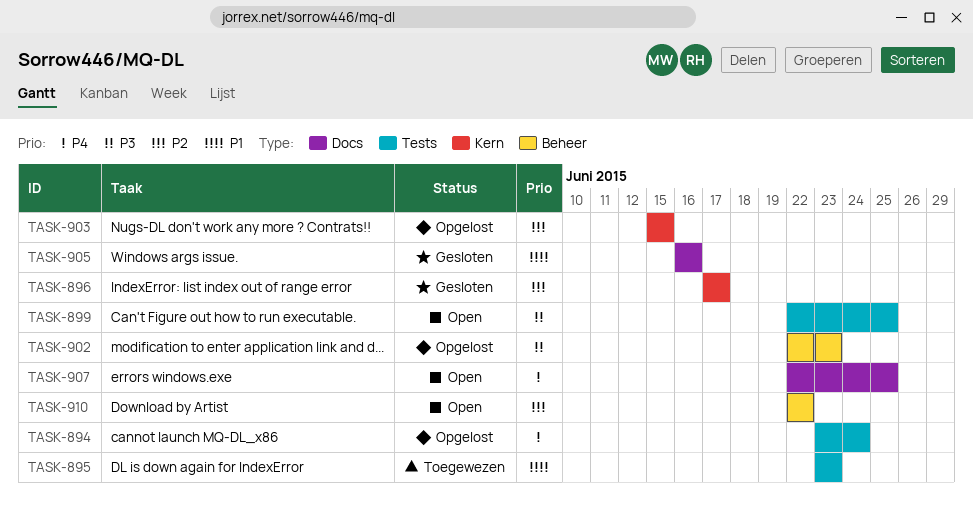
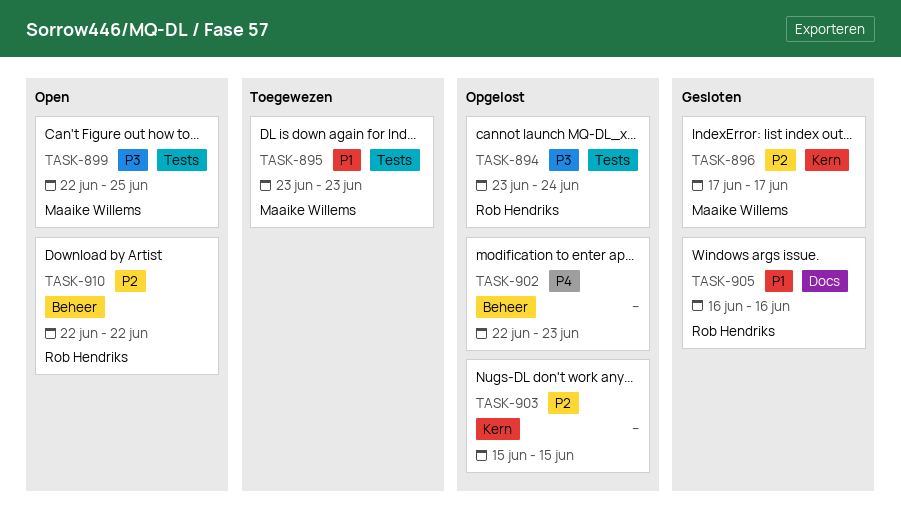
TASK-894, priority: P4 -> P3
TASK-902, priority: P3 -> P4
TASK-907: present -> none

